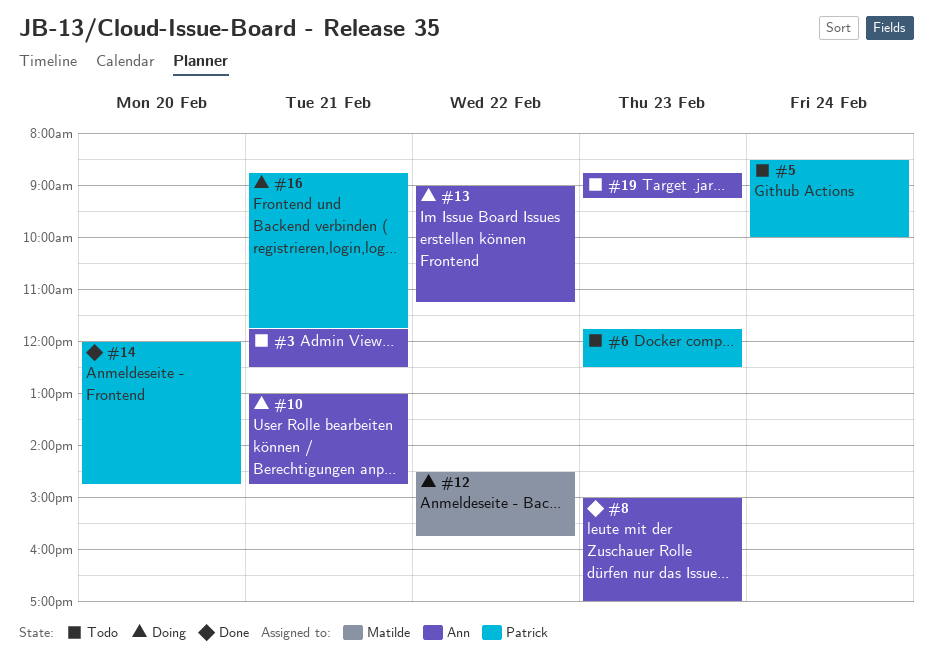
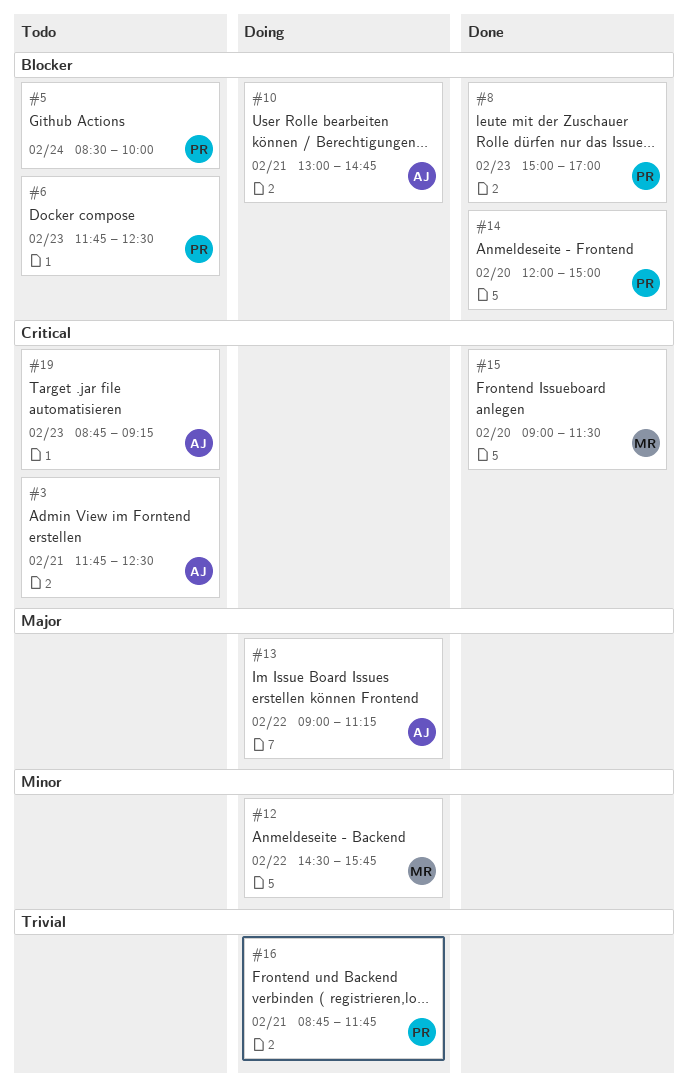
#8, owner: Ann -> Patrick
#14, ends: 14:45 -> 15:00
#15: none -> present

